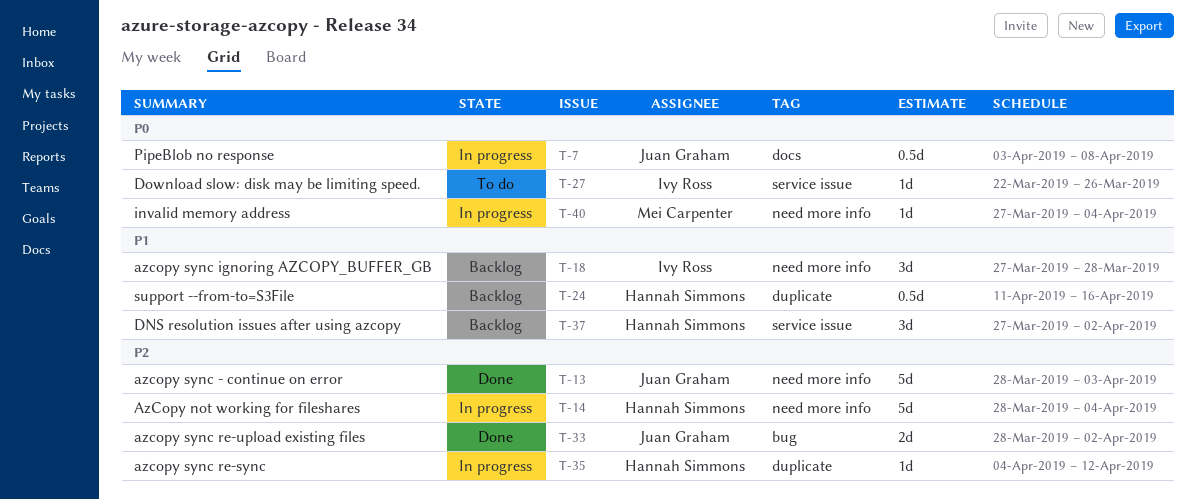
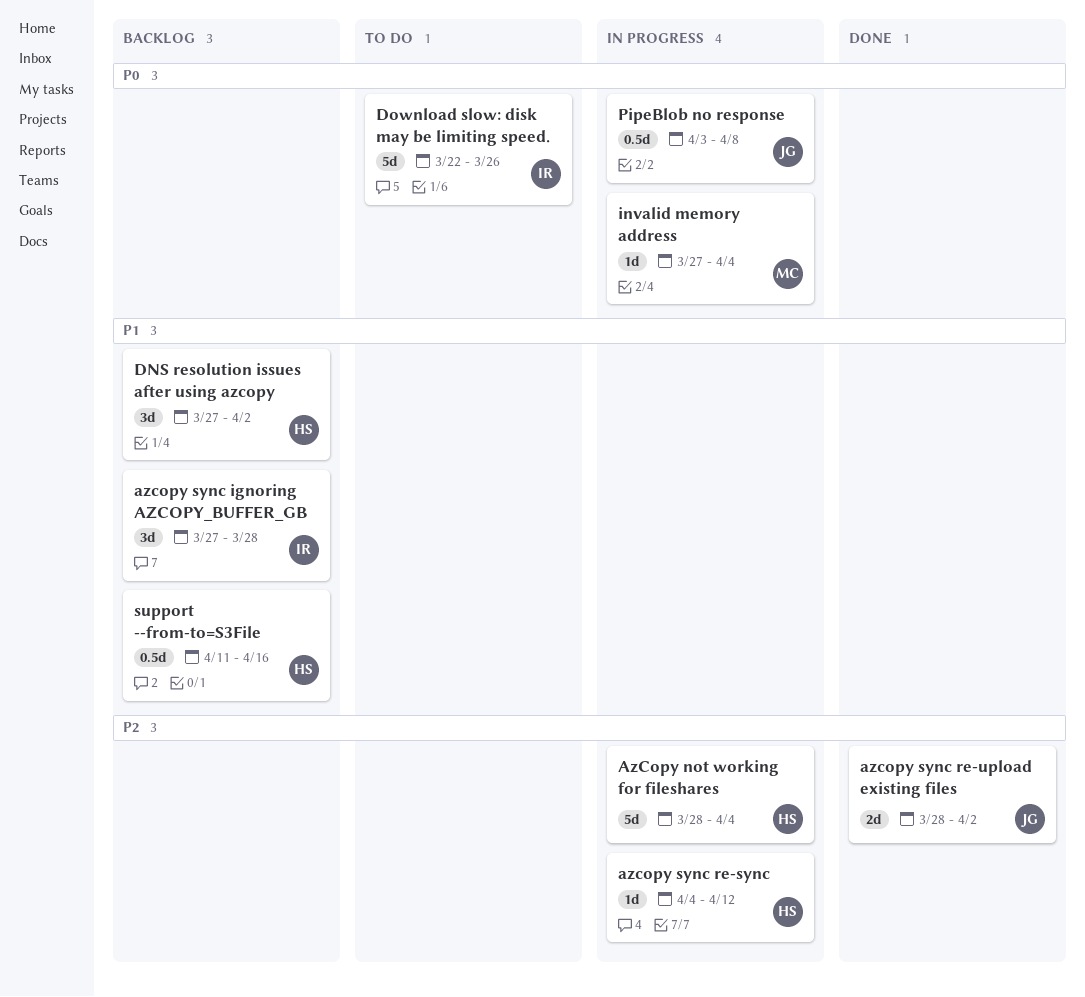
azcopy sync - continue on error: present -> none
Download slow: disk may be limiting speed., estimate: 1d -> 5d

